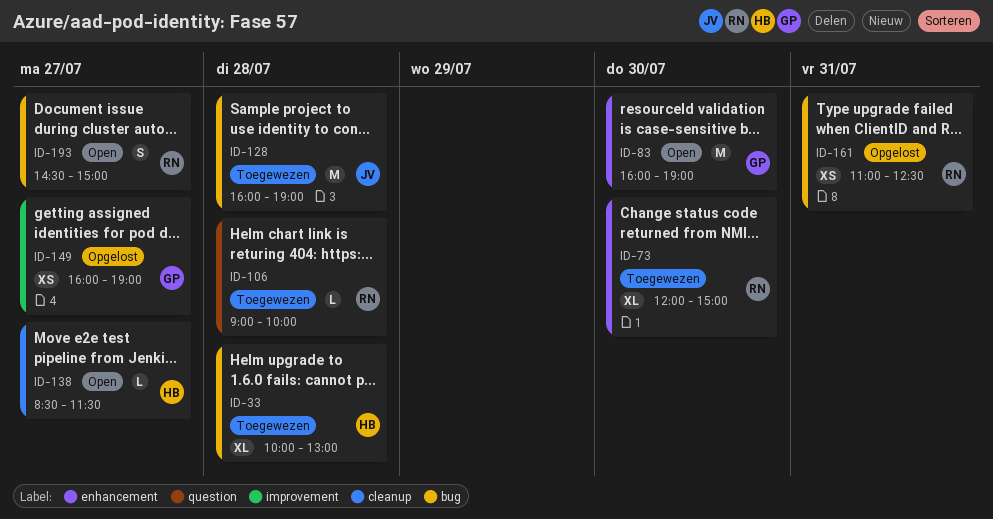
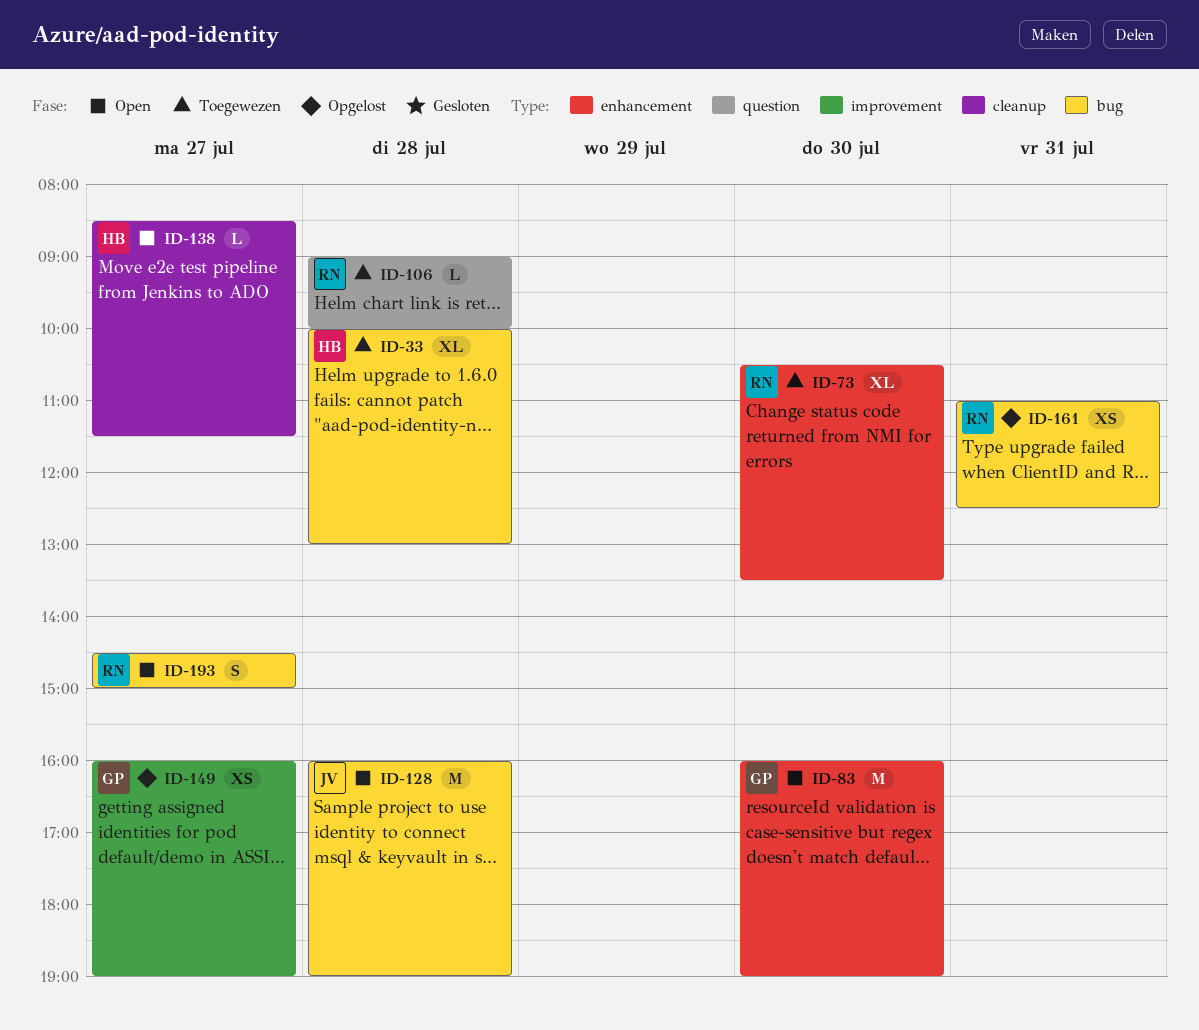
ID-73, begins: 12:00 -> 10:30
ID-73, ends: 15:00 -> 13:30
ID-128, status: Toegewezen -> Open

